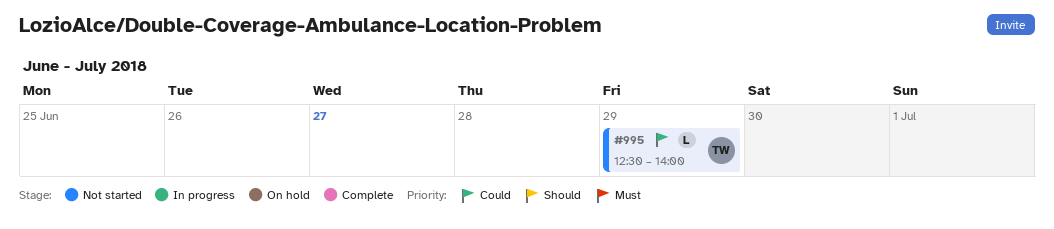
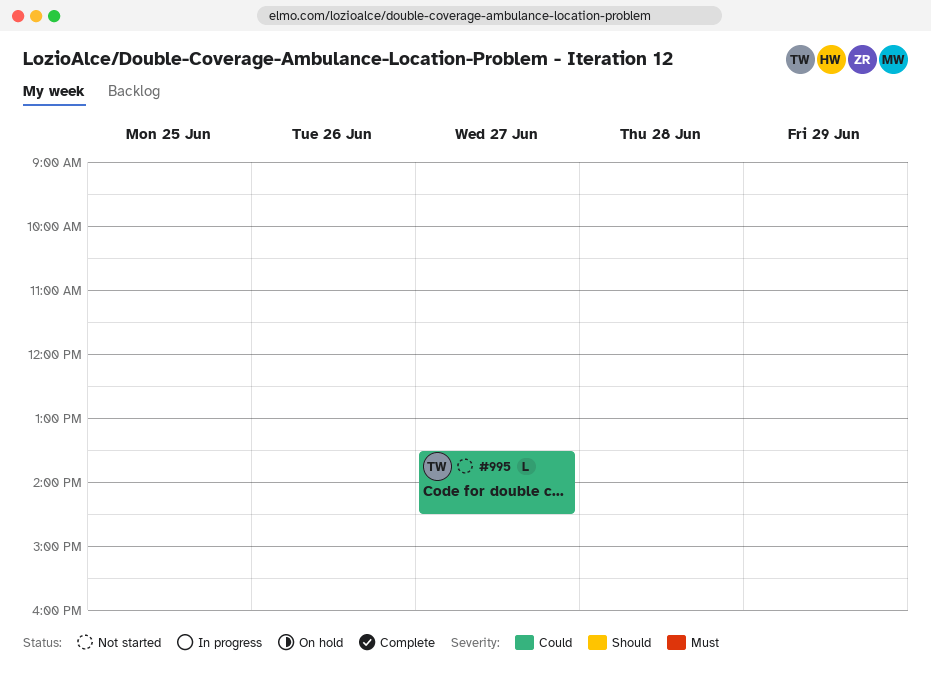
#995, day: Jun 29 -> Jun 27
#995, begins: 12:30 -> 13:30
#995, ends: 14:00 -> 14:30

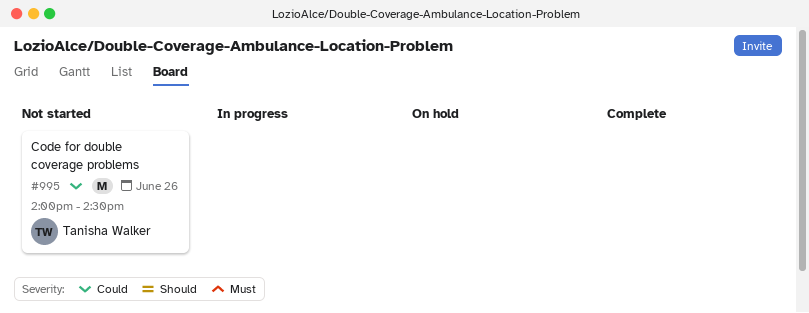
#995, estimate: L -> M
#995, day: Jun 27 -> Jun 26
#995, begins: 13:30 -> 14:00

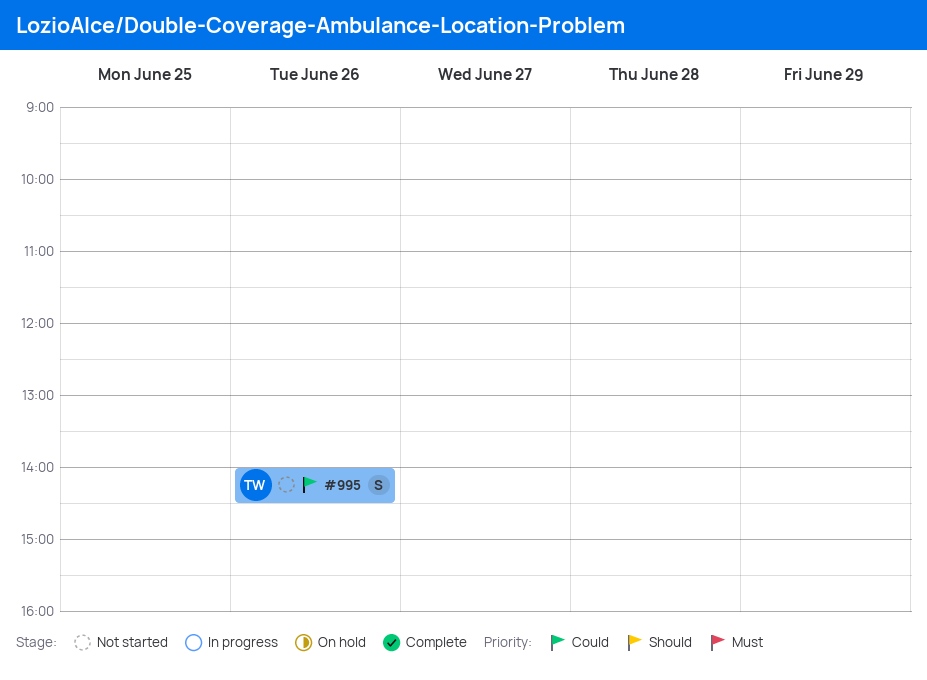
#995, estimate: M -> S

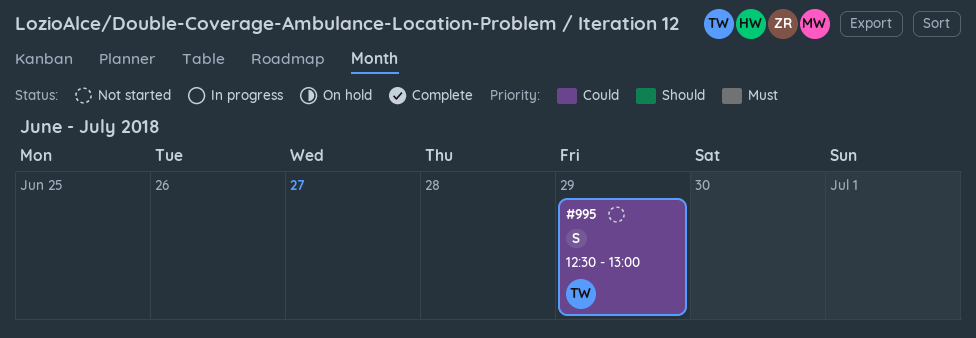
#995, day: Jun 26 -> Jun 29
#995, begins: 14:00 -> 12:30
#995, ends: 14:30 -> 13:00

